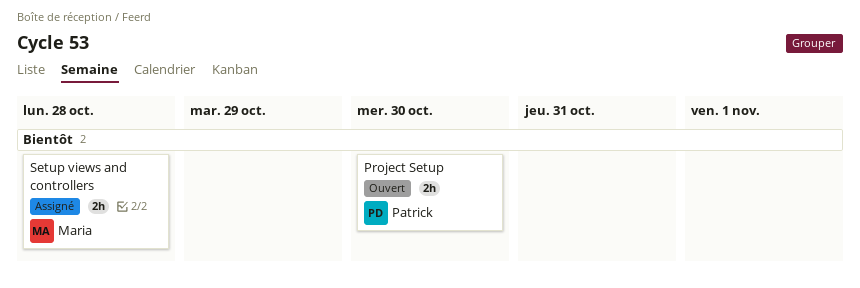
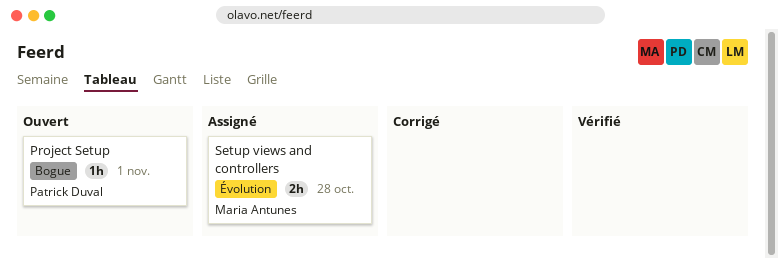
Project Setup, estimate: 2h -> 1h
Project Setup, due: Oct 30 -> Nov 1

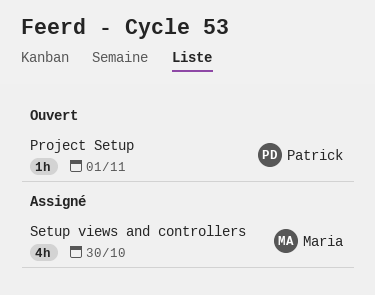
Setup views and controllers, estimate: 2h -> 4h
Setup views and controllers, due: Oct 28 -> Oct 30

